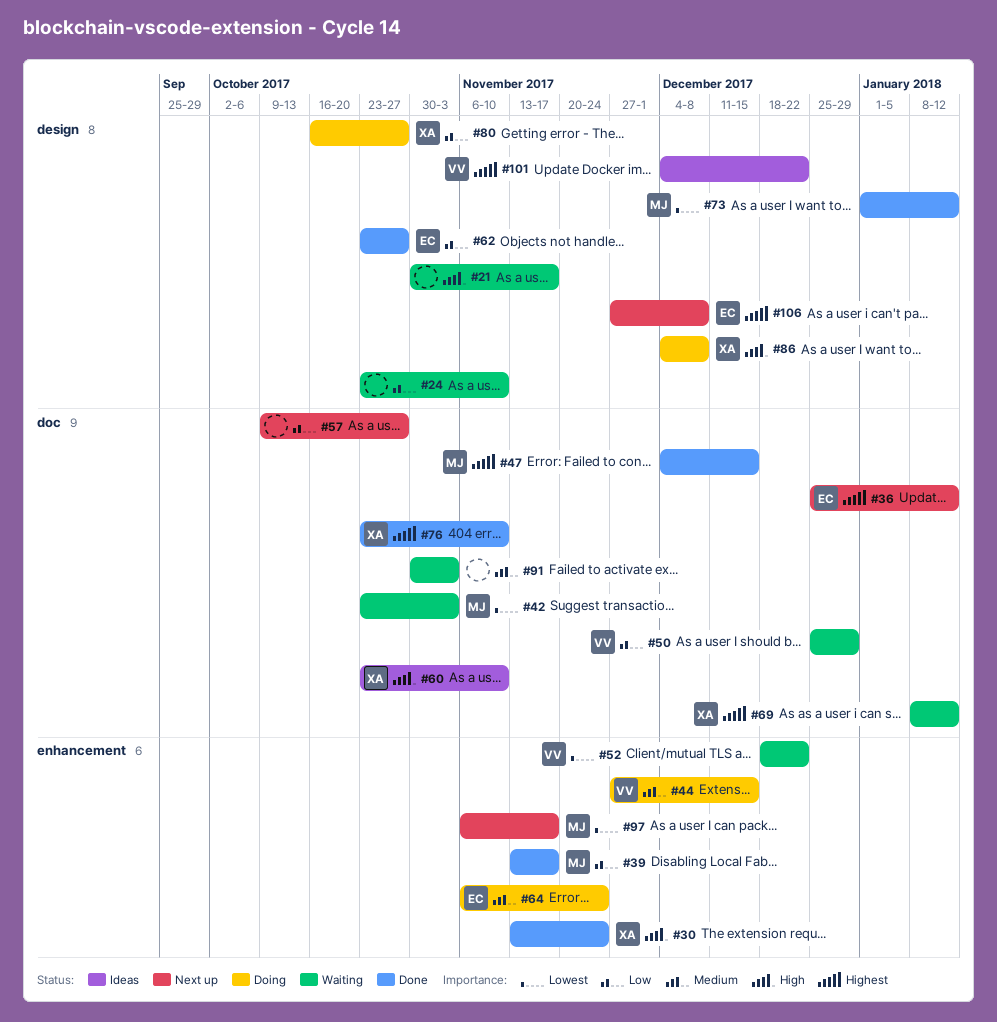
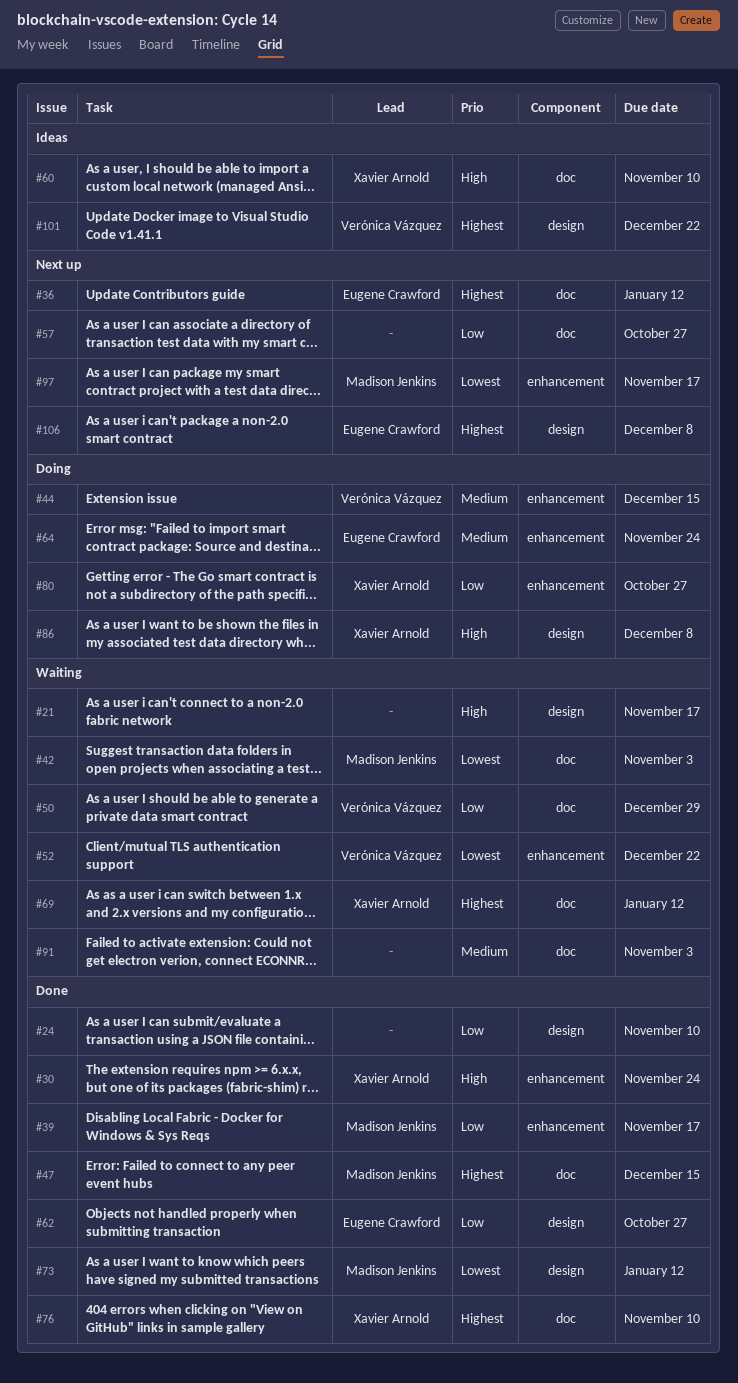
#24, status: Waiting -> Done
#80, label: design -> enhancement

